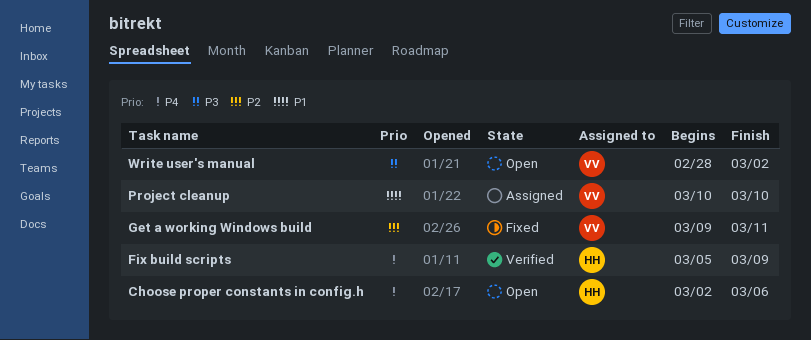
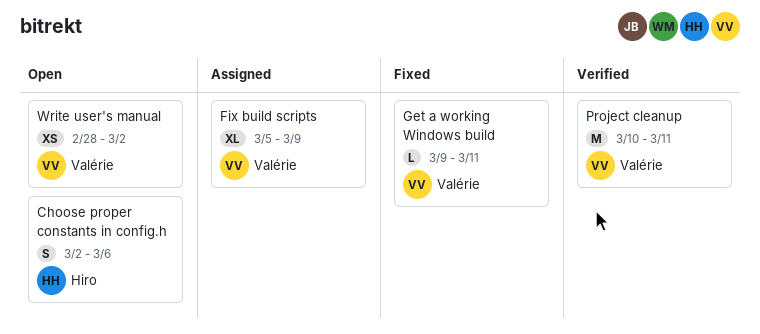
Fix build scripts, status: Verified -> Assigned
Fix build scripts, owner: Hiro -> Valérie
Project cleanup, status: Assigned -> Verified
Project cleanup, due: Mar 10 -> Mar 11

